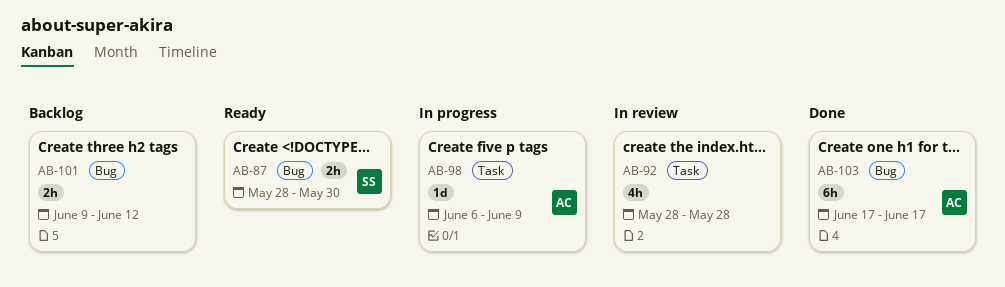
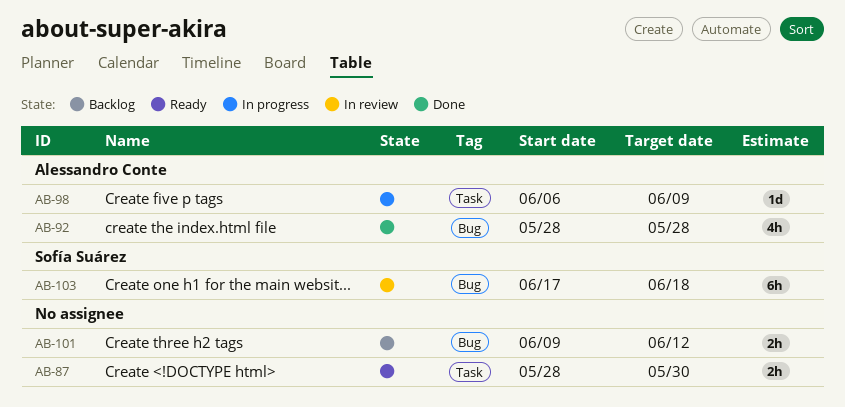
AB-87, owner: Sofía Suárez -> none
AB-87, label: Bug -> Task
AB-92, status: In review -> Done
AB-92, owner: none -> Alessandro Conte
AB-92, label: Task -> Bug
AB-103, status: Done -> In review
AB-103, owner: Alessandro Conte -> Sofía Suárez
AB-103, due: Jun 17 -> Jun 18

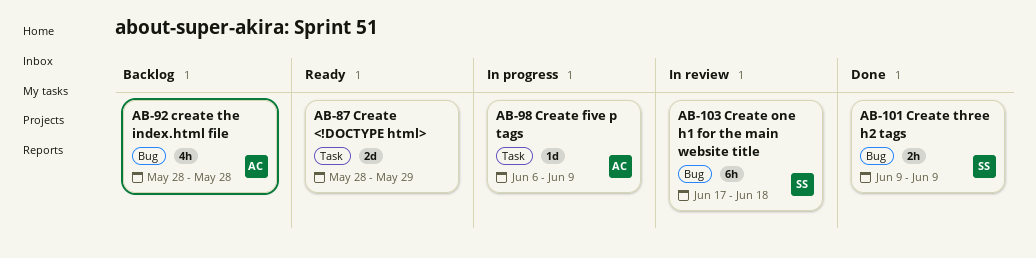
AB-87, estimate: 2h -> 2d
AB-87, due: May 30 -> May 29
AB-92, status: Done -> Backlog
AB-101, status: Backlog -> Done
AB-101, owner: none -> Sofía Suárez
AB-101, due: Jun 12 -> Jun 9

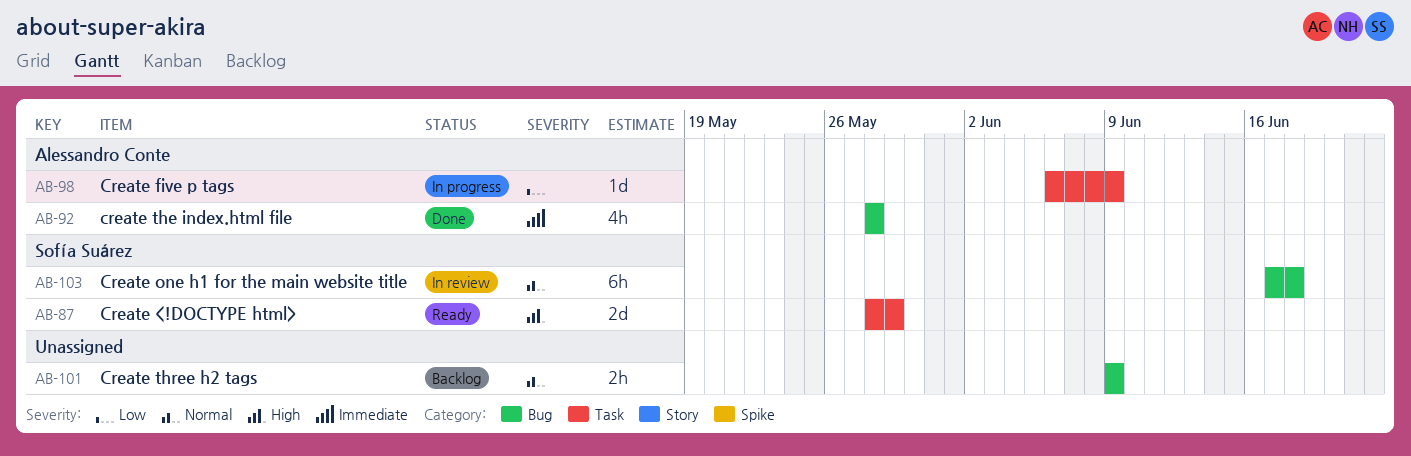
AB-87, owner: none -> Sofía Suárez
AB-92, status: Backlog -> Done
AB-101, status: Done -> Backlog
AB-101, owner: Sofía Suárez -> none

